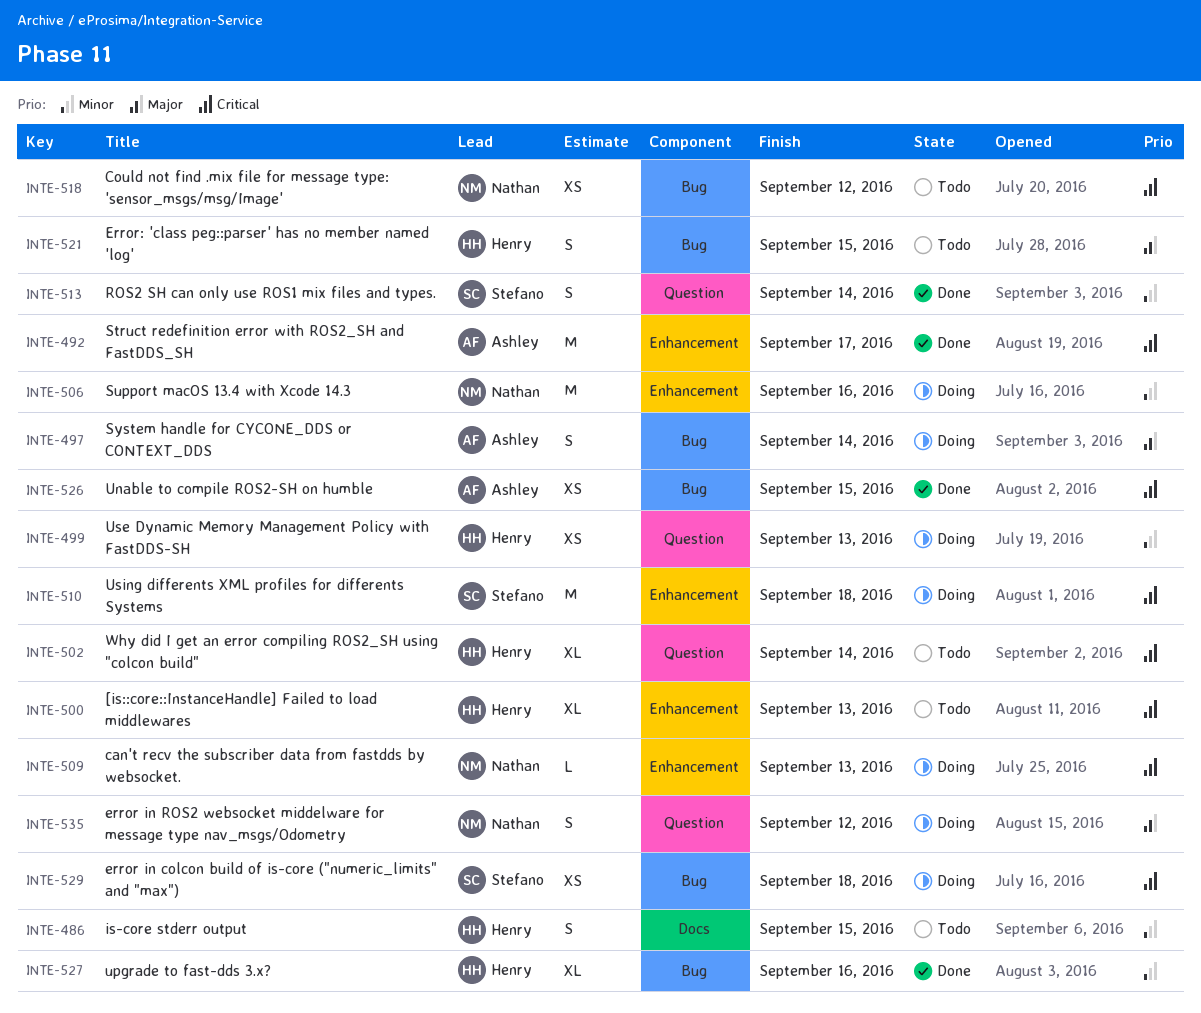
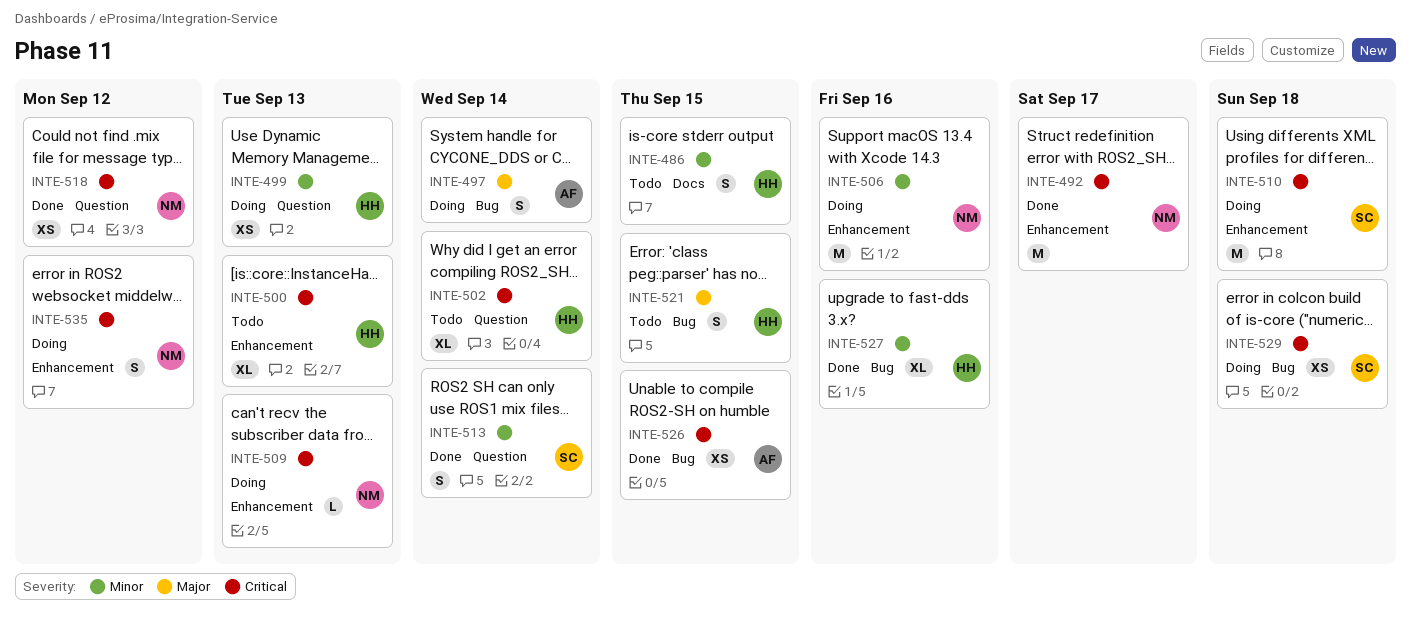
INTE-492, owner: Ashley -> Nathan
INTE-518, status: Todo -> Done
INTE-518, label: Bug -> Question
INTE-535, priority: Major -> Critical
INTE-535, label: Question -> Enhancement

